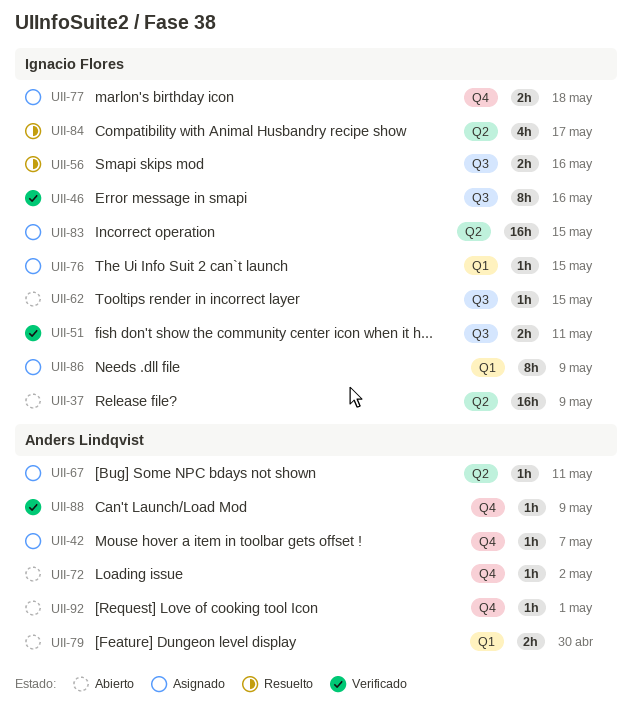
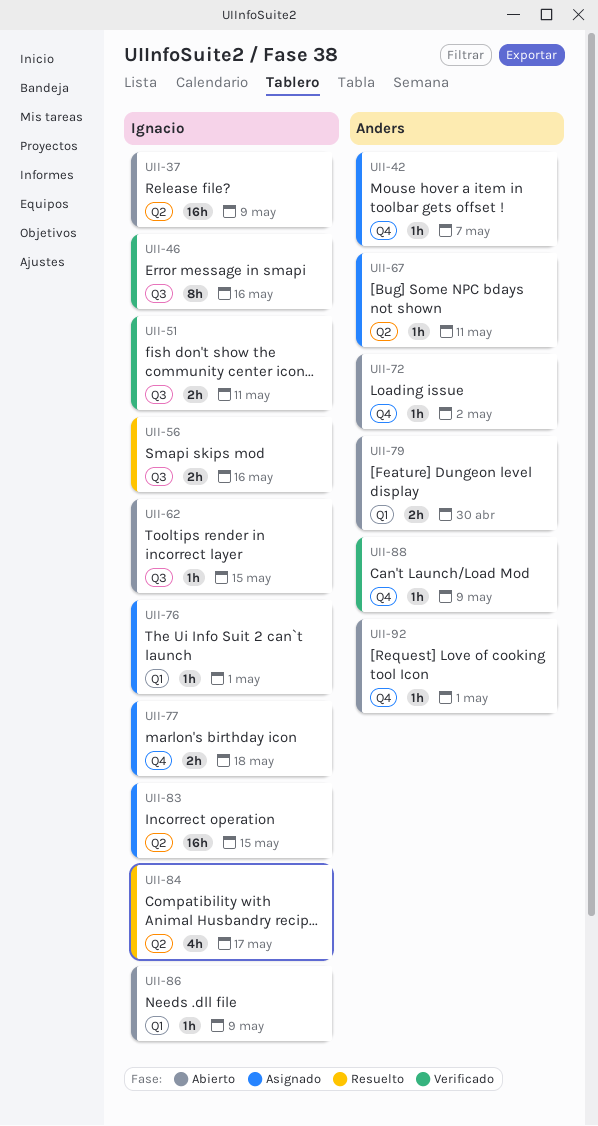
UII-76, due: May 15 -> May 1
UII-86, status: Asignado -> Abierto
UII-86, estimate: 8h -> 1h

